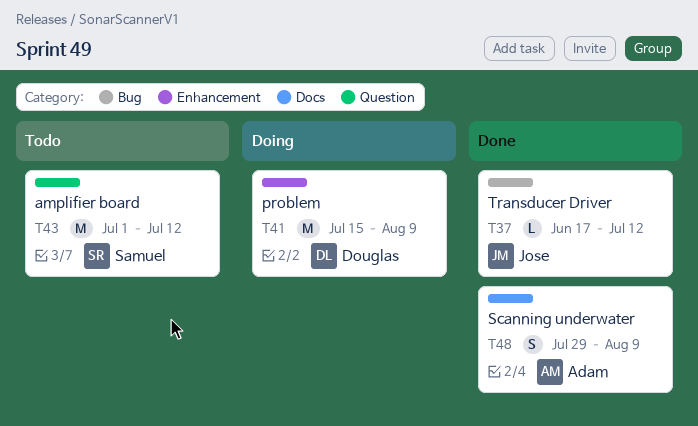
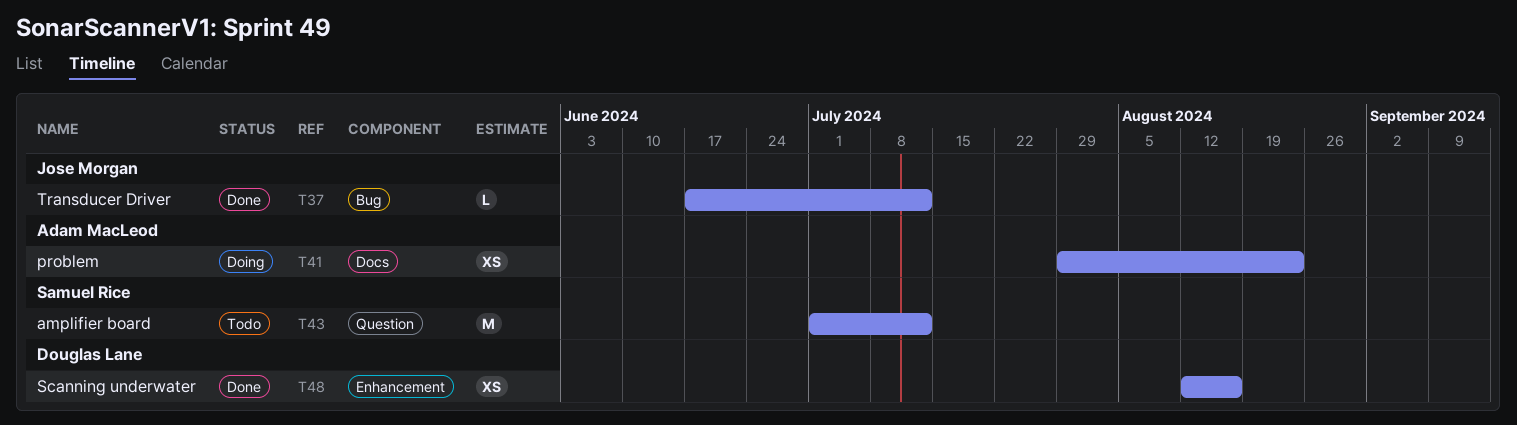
T41, owner: Douglas Lane -> Adam MacLeod
T41, label: Enhancement -> Docs
T41, estimate: M -> XS
T41, start: Jul 15 -> Jul 29
T41, due: Aug 9 -> Aug 23
T48, owner: Adam MacLeod -> Douglas Lane
T48, label: Docs -> Enhancement
T48, estimate: S -> XS
T48, start: Jul 29 -> Aug 12
T48, due: Aug 9 -> Aug 16

